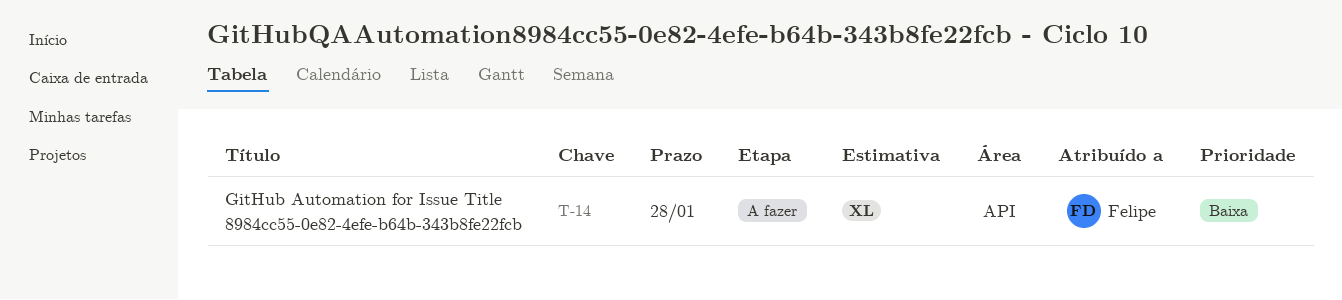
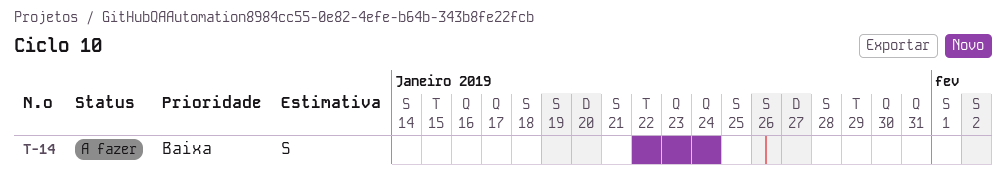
T-14, estimate: XL -> S
T-14, due: Jan 28 -> Jan 24

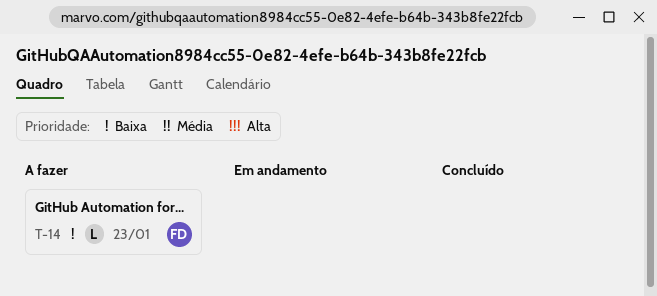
T-14, estimate: S -> L
T-14, due: Jan 24 -> Jan 23

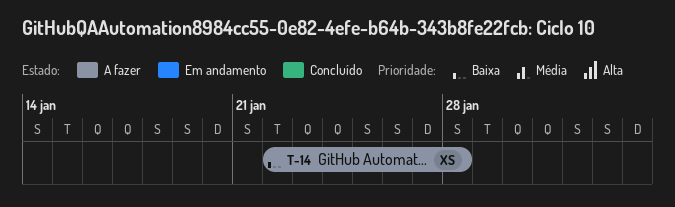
T-14, estimate: L -> XS
T-14, due: Jan 23 -> Jan 28

